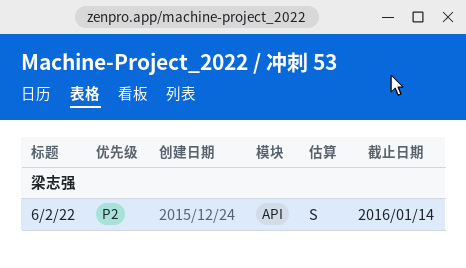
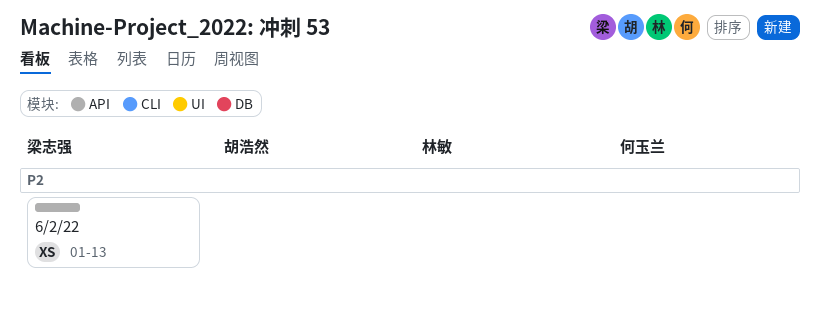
6/2/22, estimate: S -> XS
6/2/22, due: Jan 14 -> Jan 13

